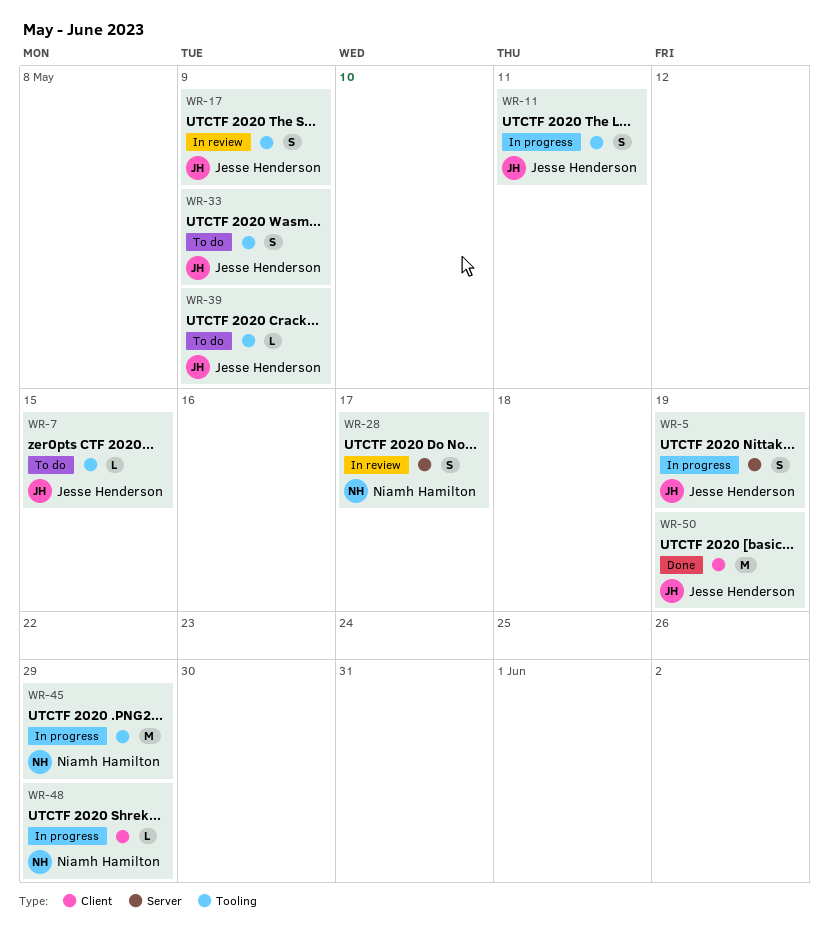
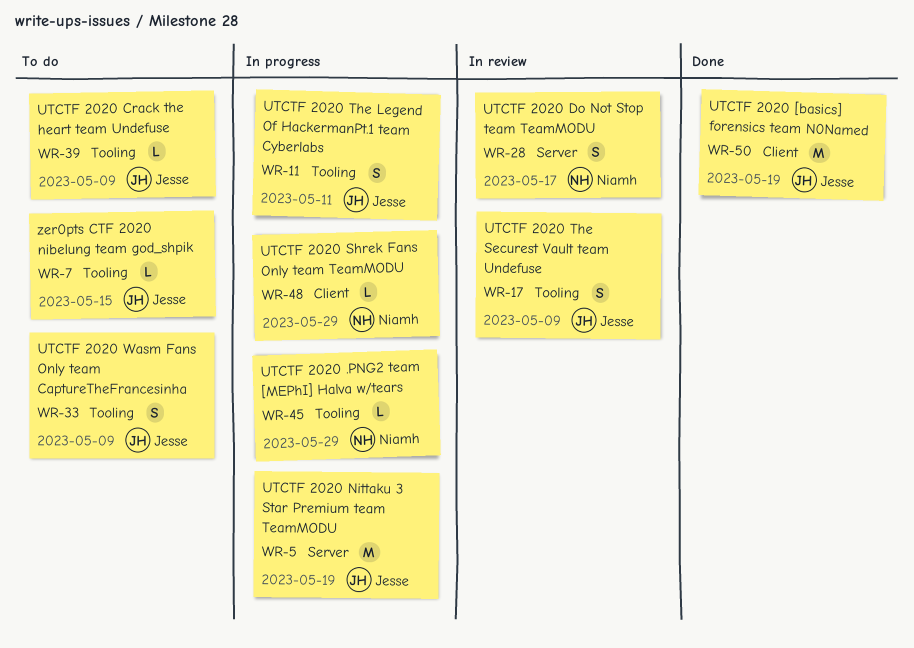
WR-5, estimate: S -> M
WR-45, estimate: M -> L

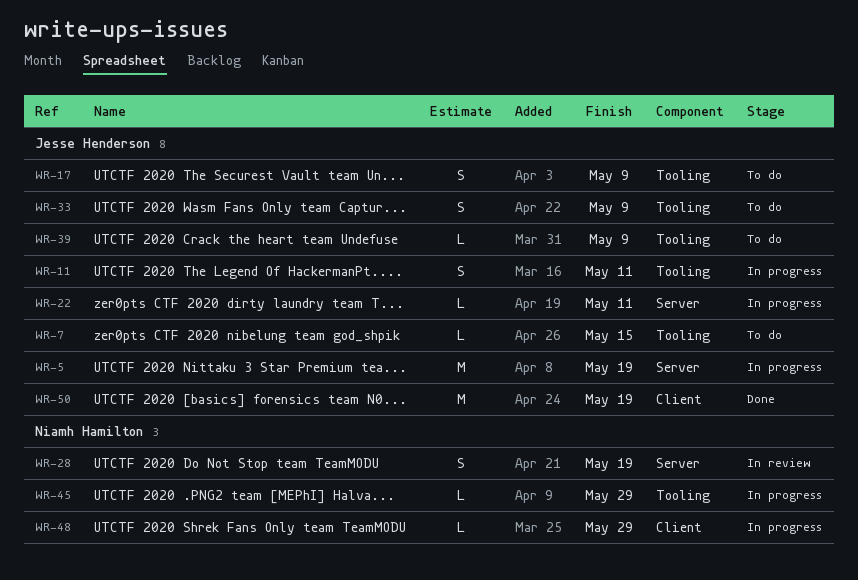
WR-17, status: In review -> To do
WR-22: none -> present
WR-28, due: May 17 -> May 19

